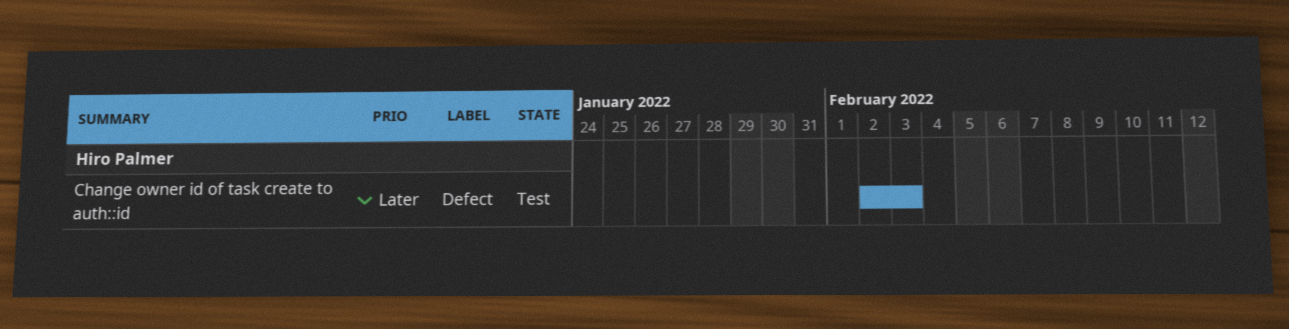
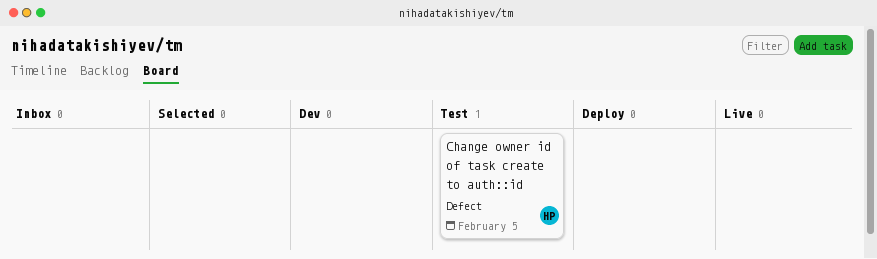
Change owner id of task create to auth::id, due: Feb 3 -> Feb 5

